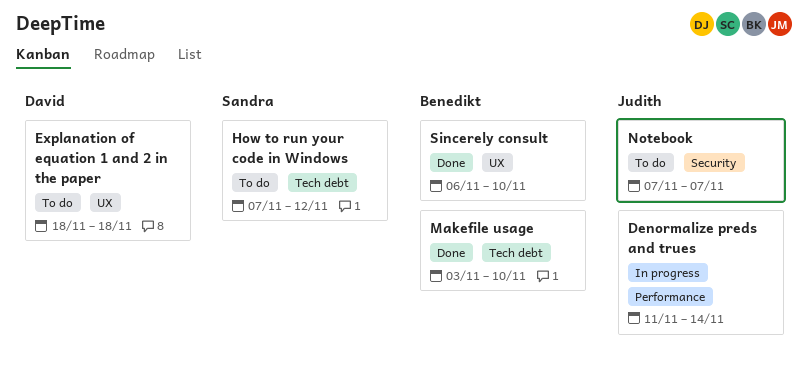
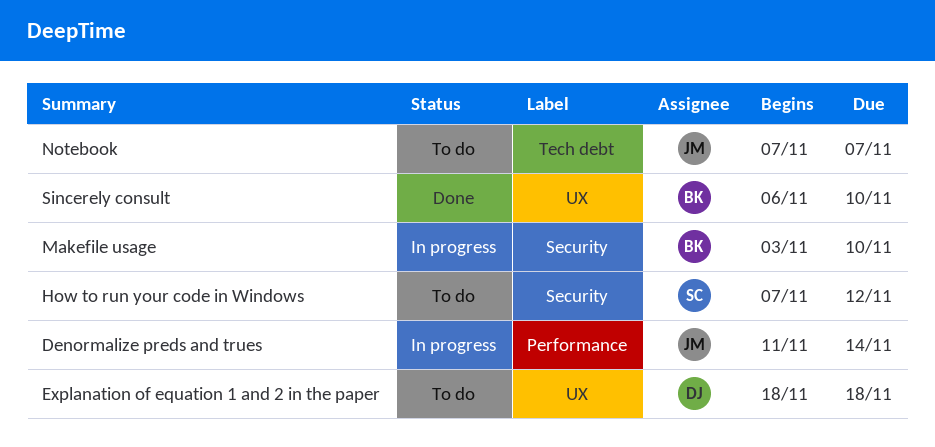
How to run your code in Windows, label: Tech debt -> Security
Makefile usage, status: Done -> In progress
Makefile usage, label: Tech debt -> Security
Notebook, label: Security -> Tech debt

